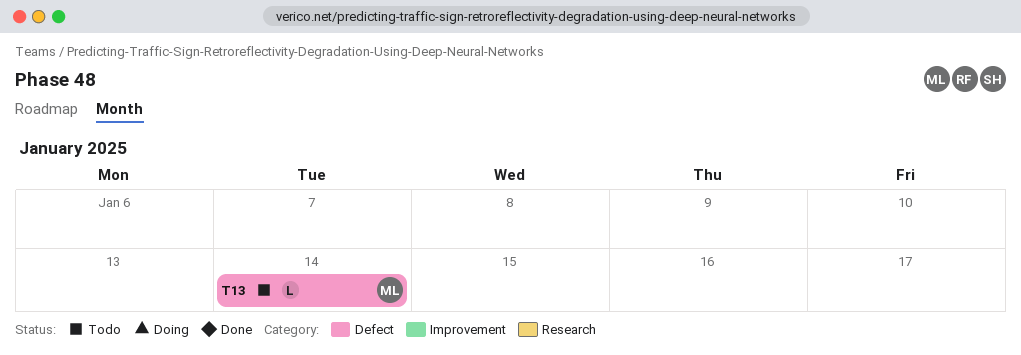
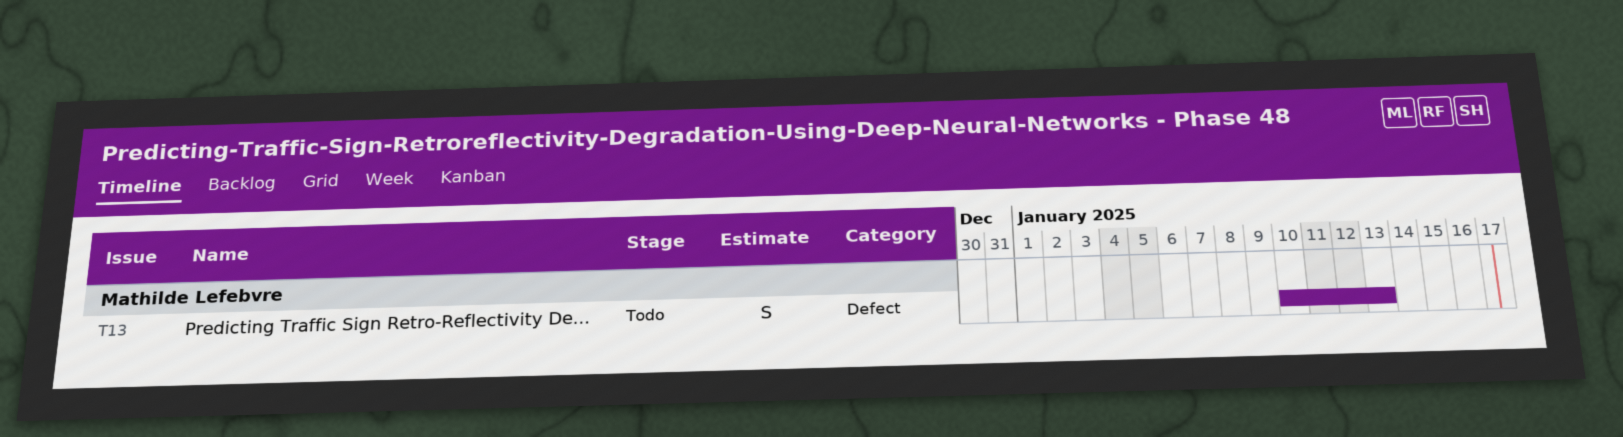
T13, estimate: L -> S
T13, due: Jan 14 -> Jan 13

